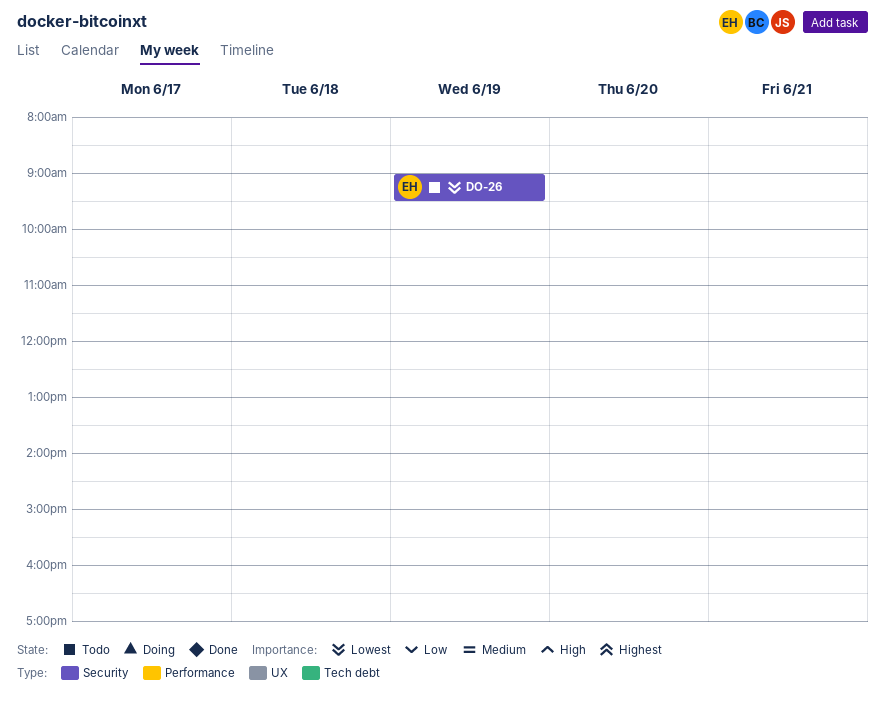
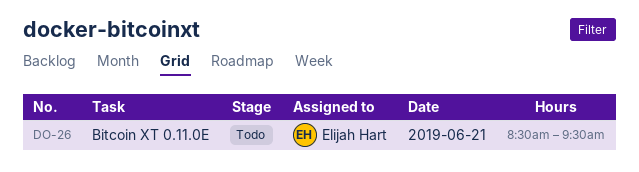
DO-26, day: Jun 19 -> Jun 21
DO-26, begins: 09:00 -> 08:30

